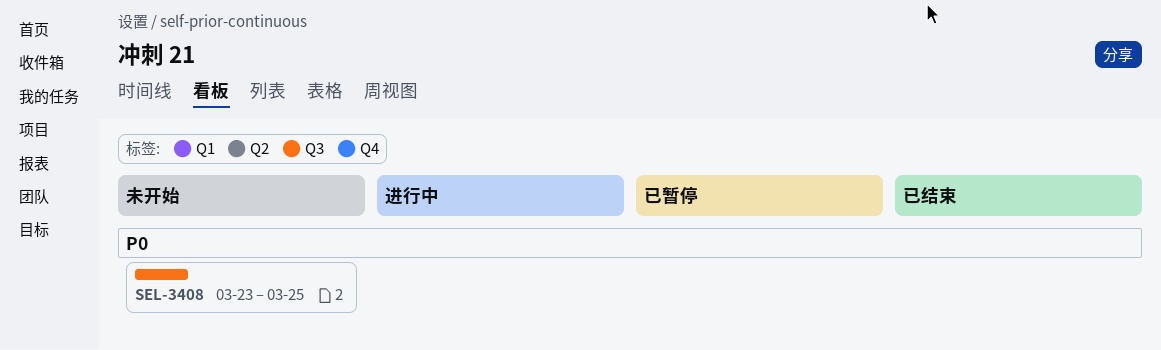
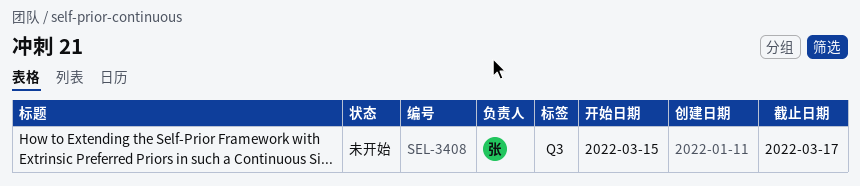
SEL-3408, start: Mar 23 -> Mar 15
SEL-3408, due: Mar 25 -> Mar 17

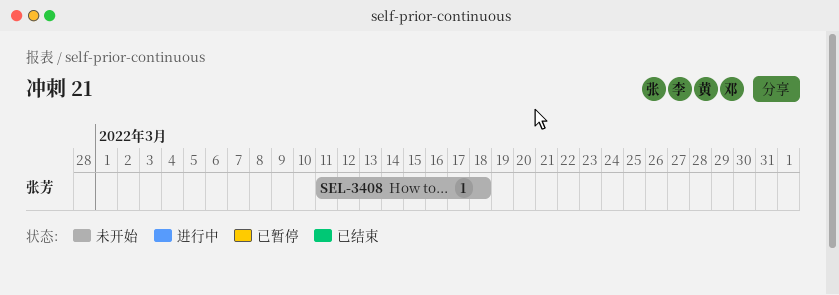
SEL-3408, start: Mar 15 -> Mar 11
SEL-3408, due: Mar 17 -> Mar 18

